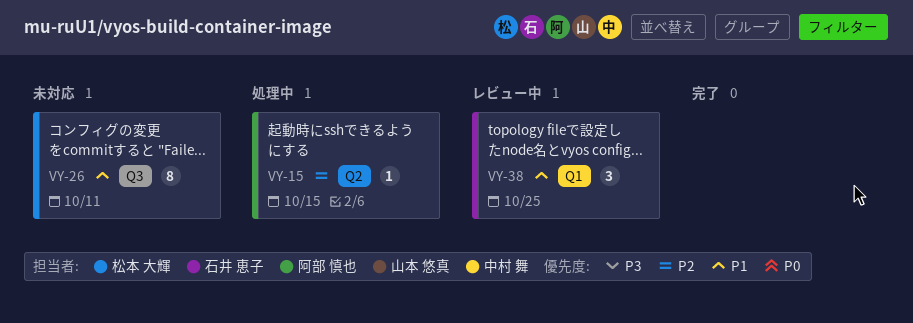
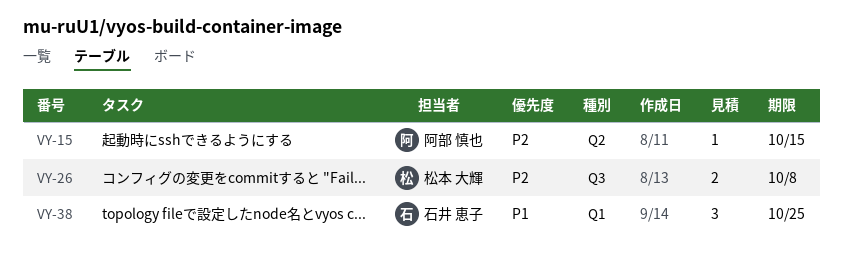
VY-26, priority: P1 -> P2
VY-26, estimate: 8 -> 2
VY-26, due: Oct 11 -> Oct 8

